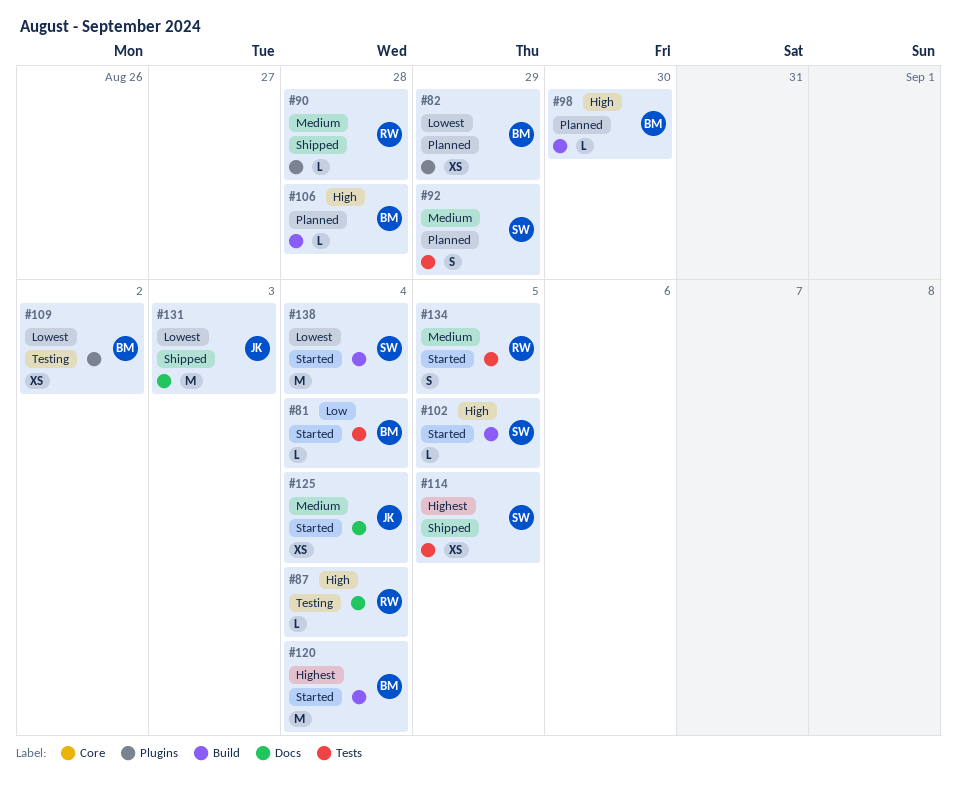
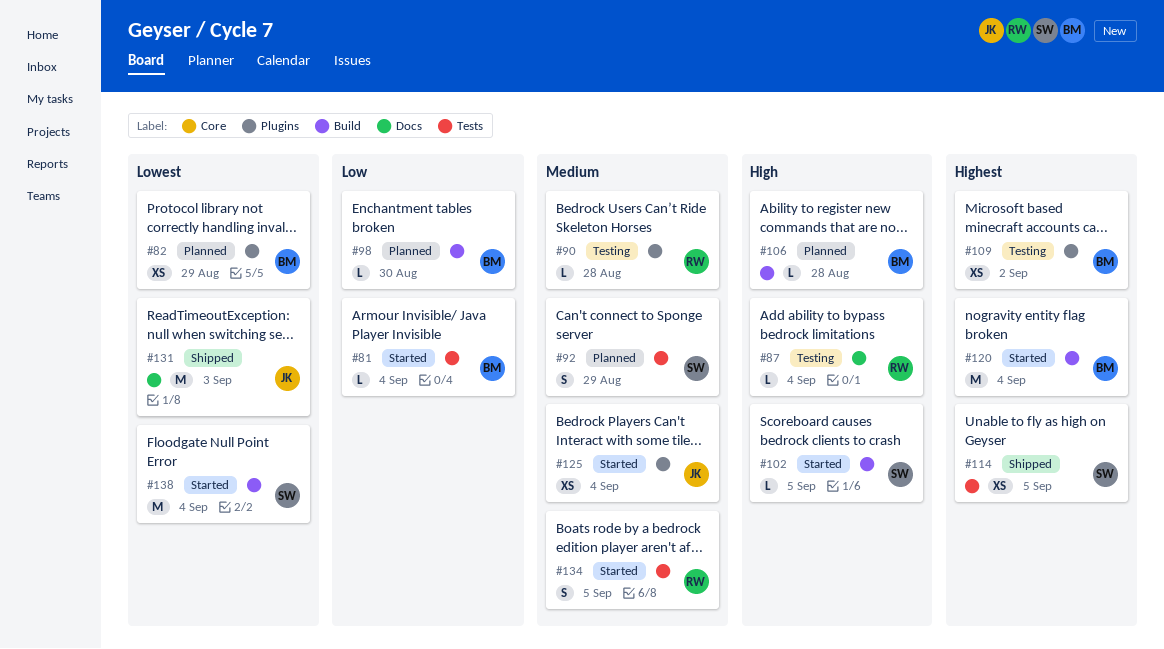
#90, status: Shipped -> Testing
#98, priority: High -> Low
#109, priority: Lowest -> Highest
#125, label: Docs -> Plugins

